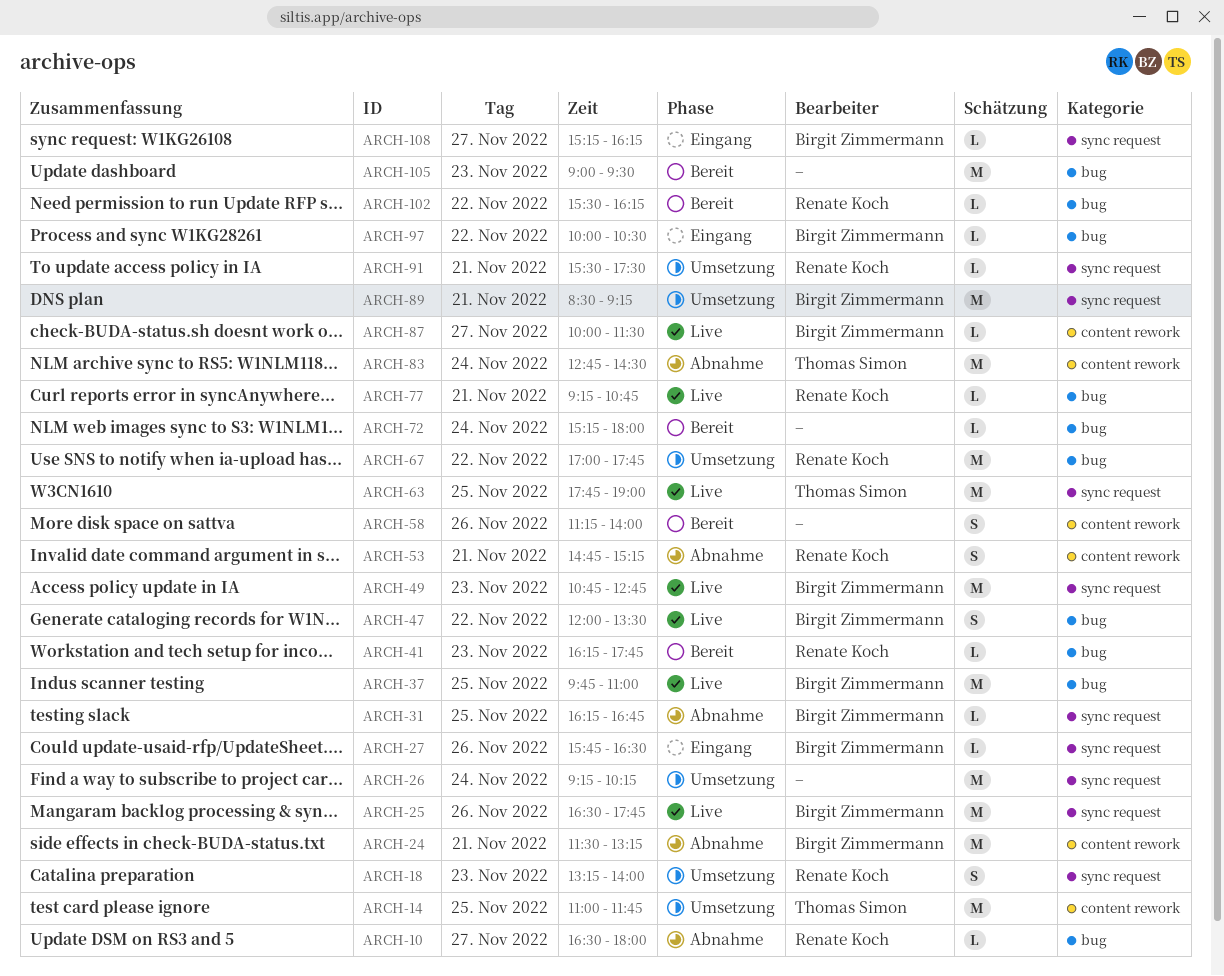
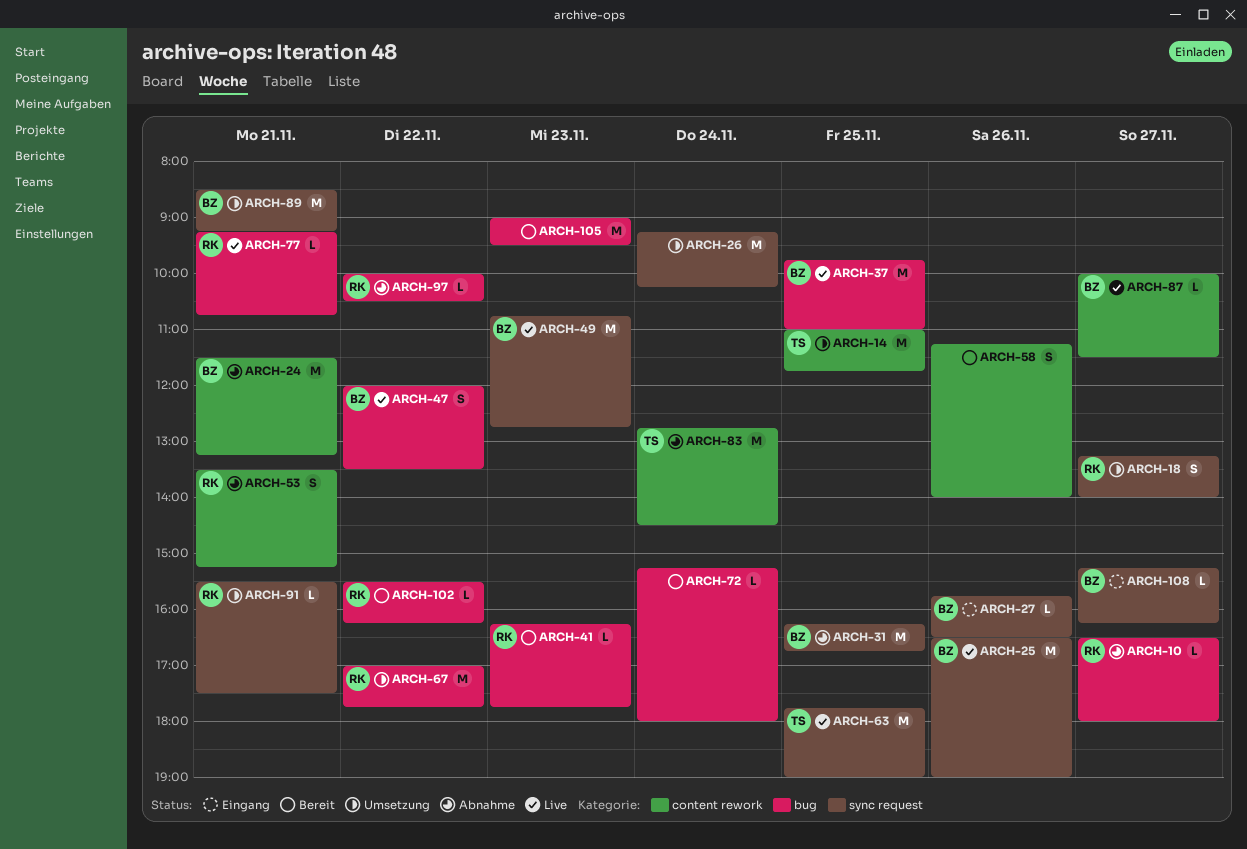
ARCH-18, day: Nov 23 -> Nov 27
ARCH-25, ends: 17:45 -> 19:00
ARCH-31, estimate: L -> M
ARCH-53, begins: 14:45 -> 13:30
ARCH-97, status: Eingang -> Abnahme
ARCH-97, owner: Birgit Zimmermann -> Renate Koch

